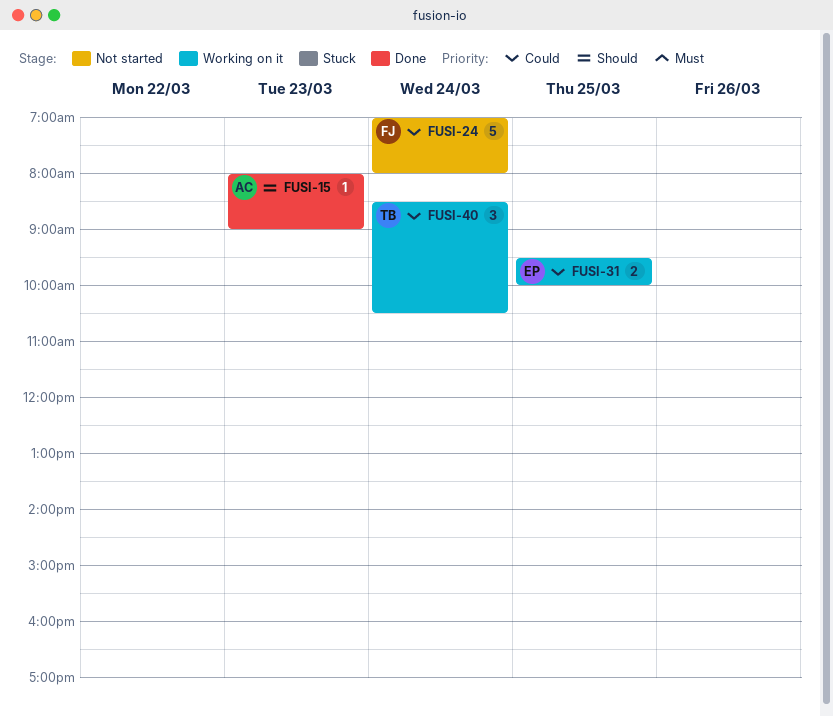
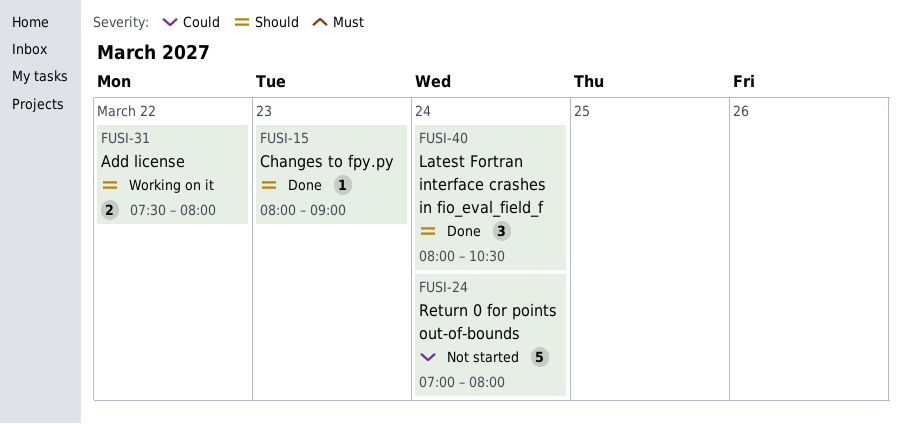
FUSI-31, priority: Could -> Should
FUSI-31, day: Mar 25 -> Mar 22
FUSI-31, begins: 09:30 -> 07:30
FUSI-31, ends: 10:00 -> 08:00
FUSI-40, status: Working on it -> Done
FUSI-40, priority: Could -> Should
FUSI-40, begins: 08:30 -> 08:00

